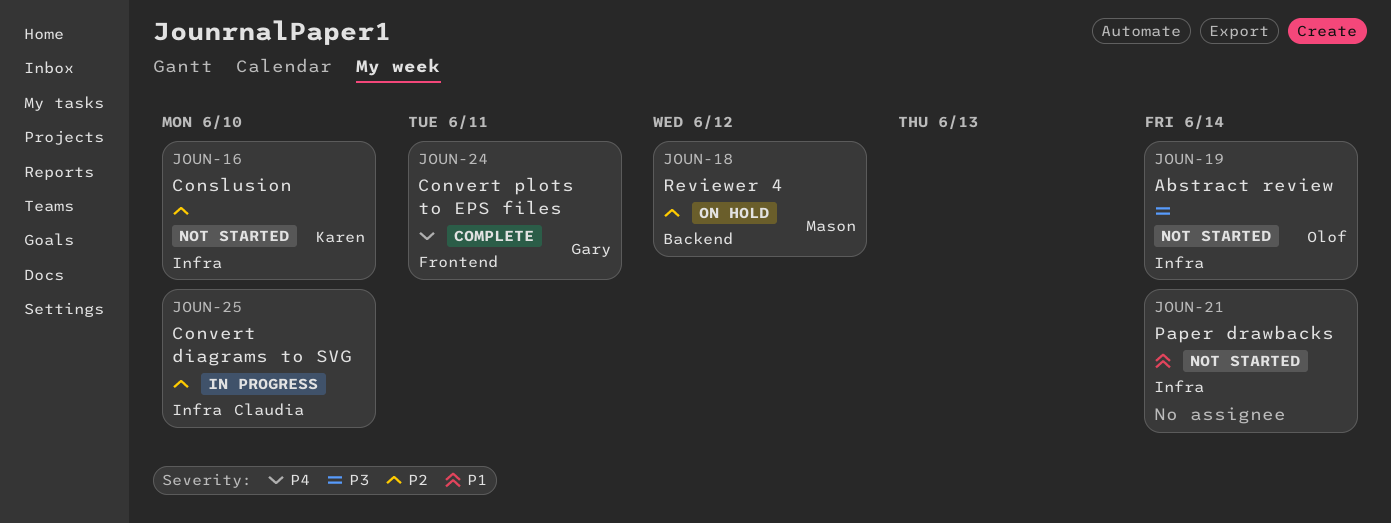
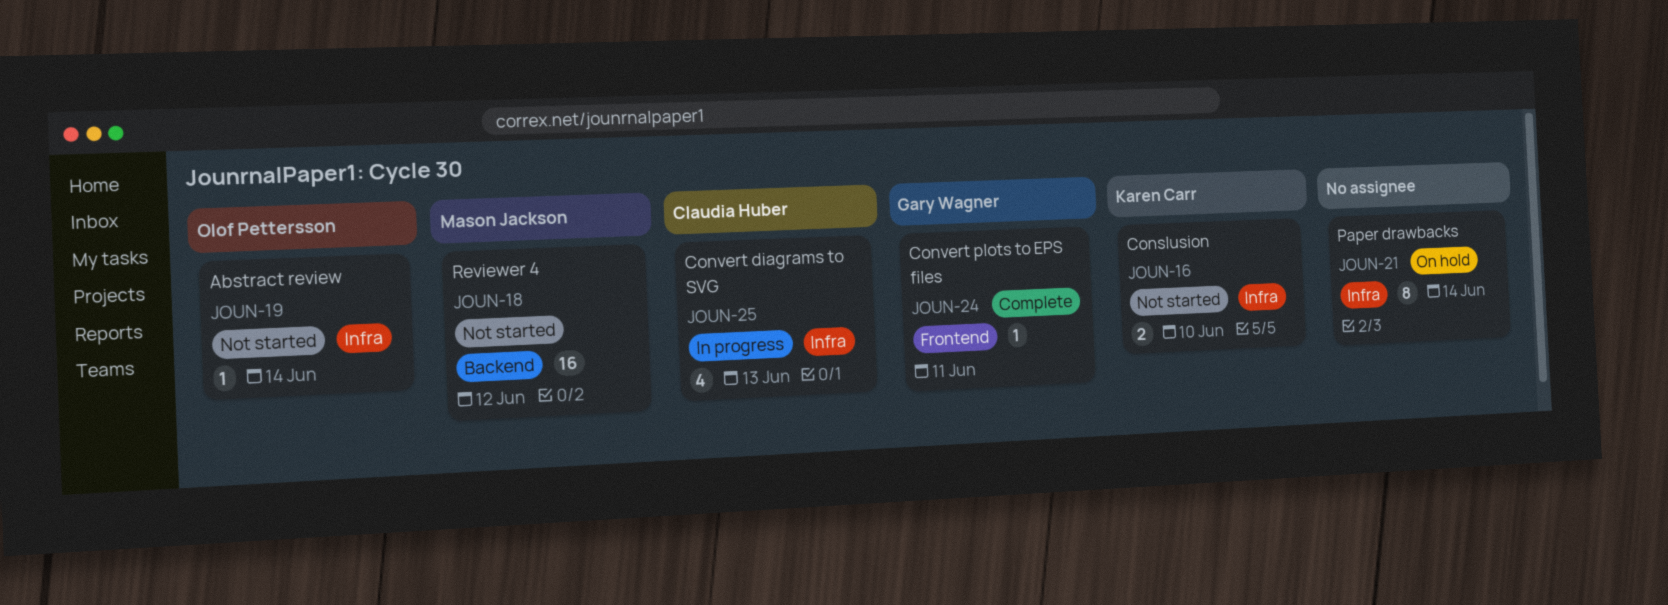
JOUN-18, status: On hold -> Not started
JOUN-21, status: Not started -> On hold
JOUN-25, due: Jun 10 -> Jun 13

